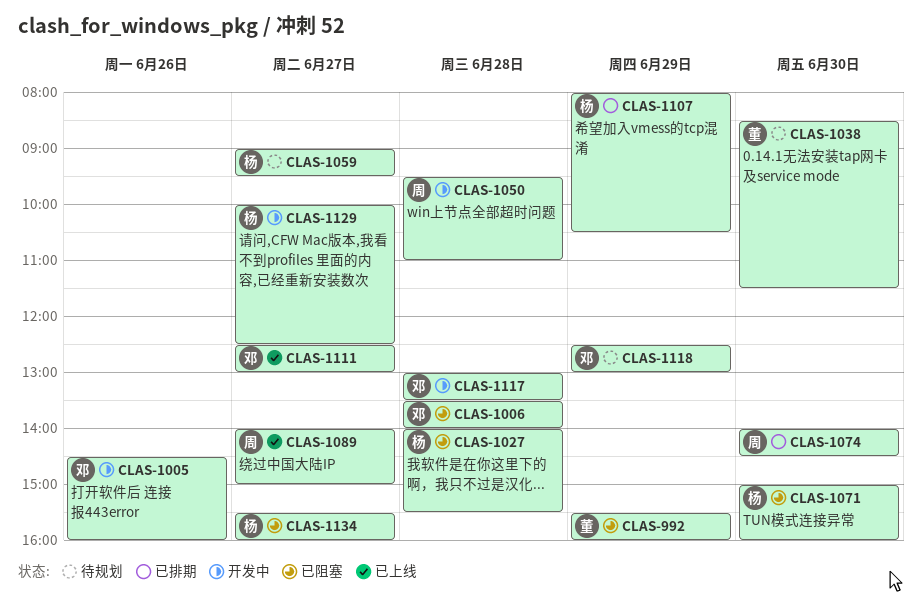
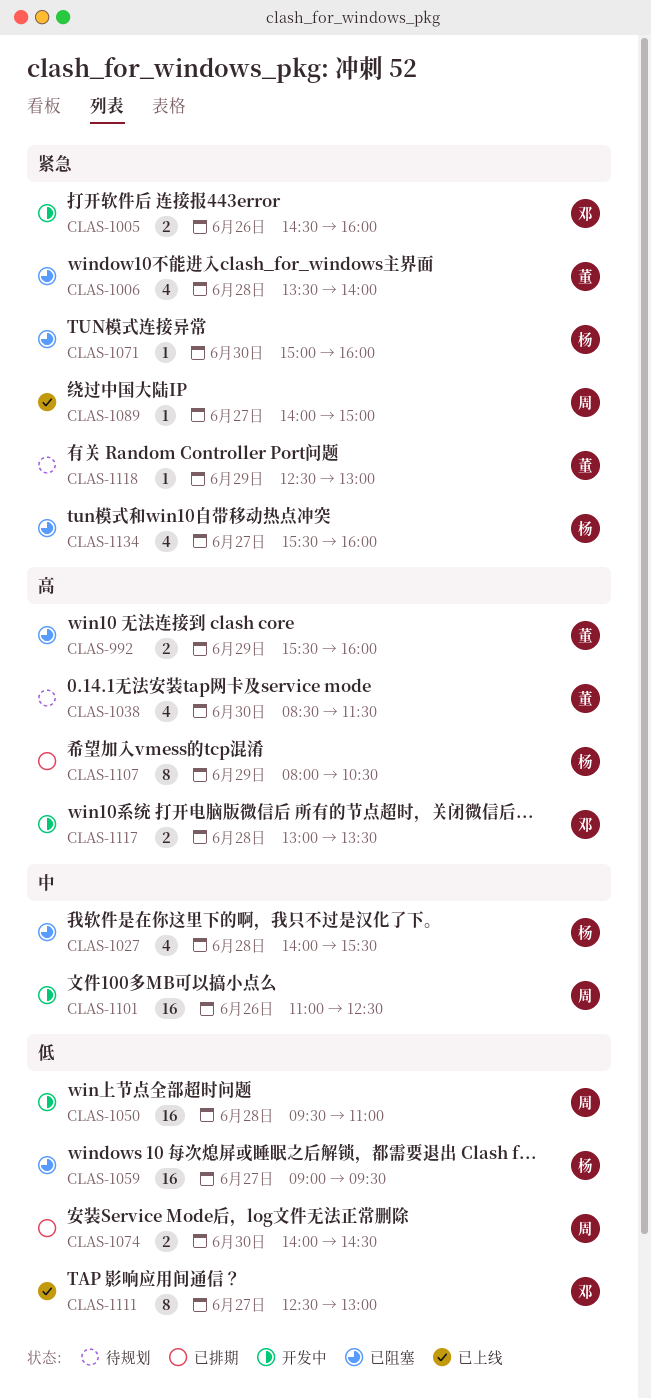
CLAS-1006, owner: 邓 -> 董
CLAS-1059, status: 待规划 -> 已阻塞
CLAS-1101: none -> present
CLAS-1118, owner: 邓 -> 董
CLAS-1129: present -> none

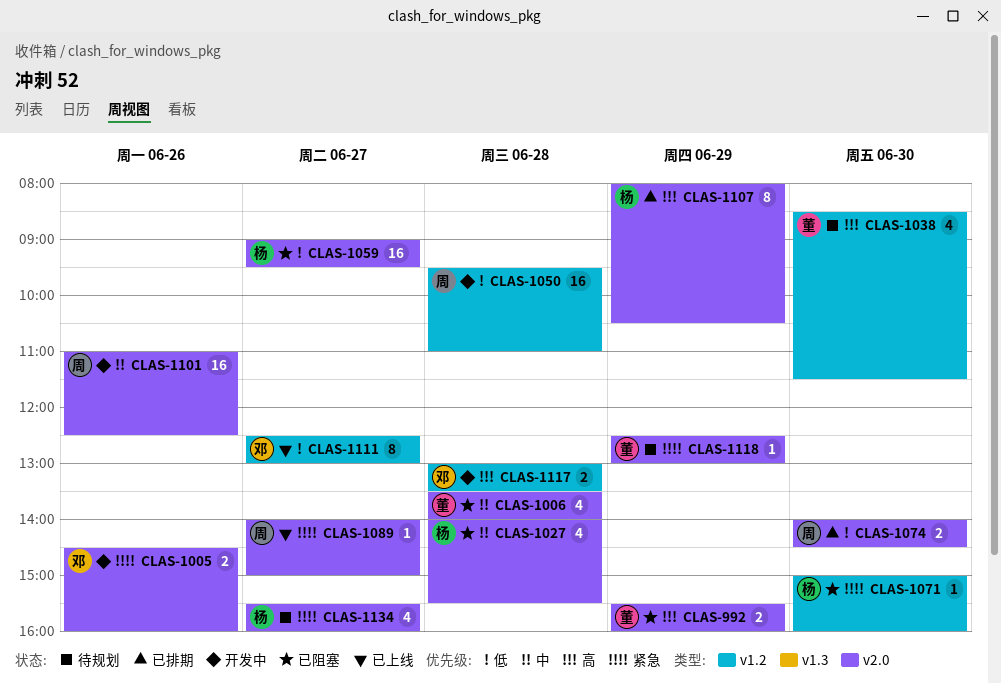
CLAS-1006, priority: 紧急 -> 中
CLAS-1134, status: 已阻塞 -> 待规划

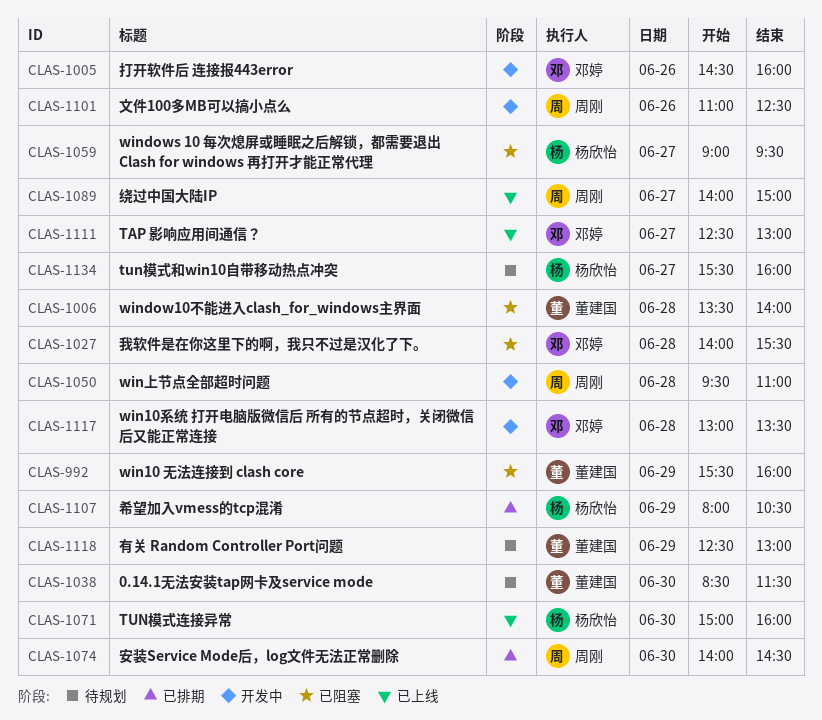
CLAS-1027, owner: 杨欣怡 -> 邓婷
CLAS-1071, status: 已阻塞 -> 已上线

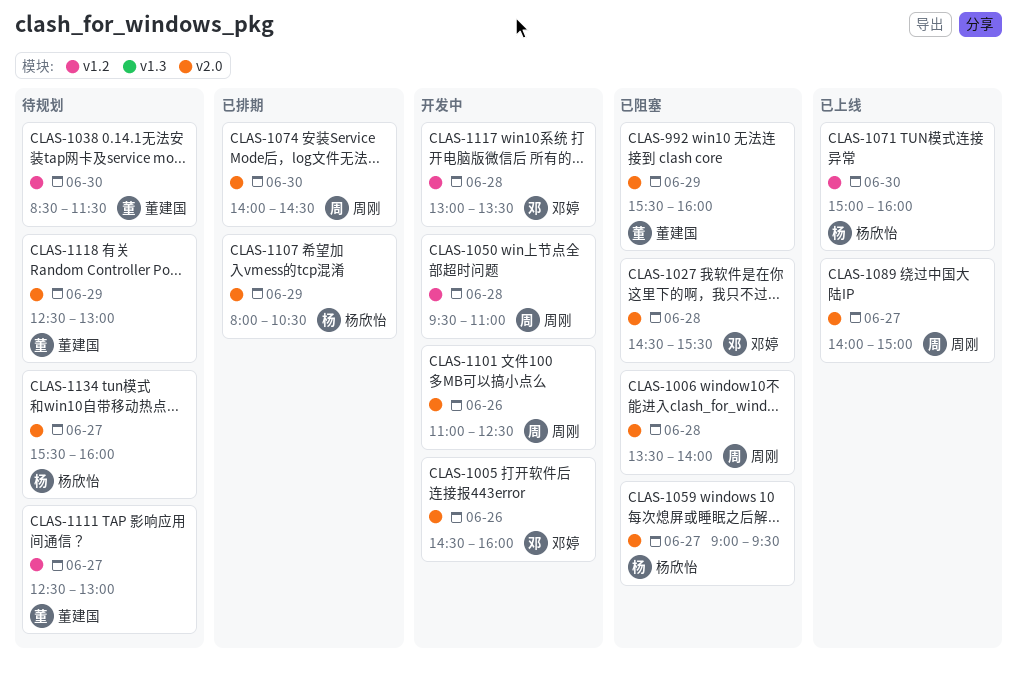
CLAS-1006, owner: 董建国 -> 周刚
CLAS-1027, begins: 14:00 -> 14:30
CLAS-1111, status: 已上线 -> 待规划
CLAS-1111, owner: 邓婷 -> 董建国

